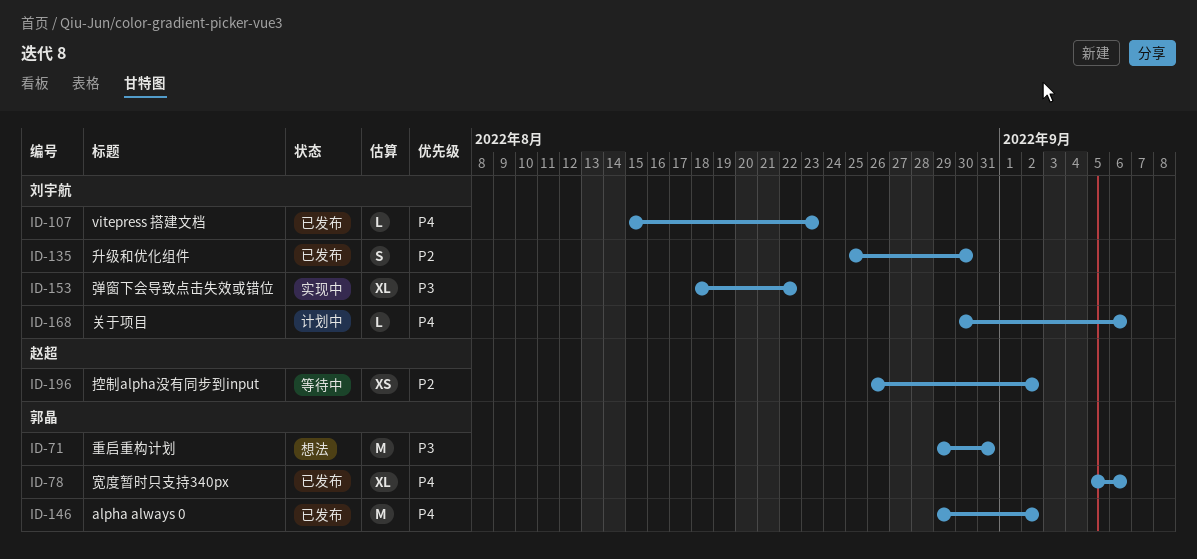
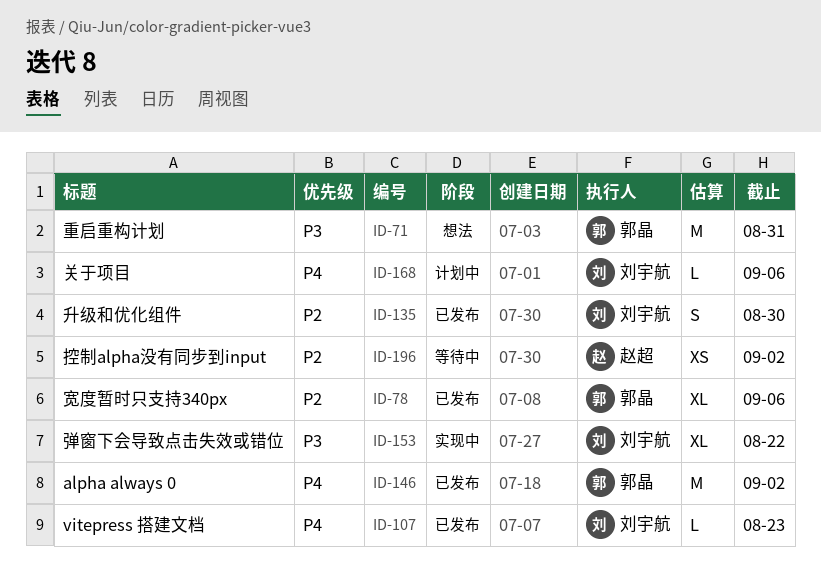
ID-78, priority: P4 -> P2

